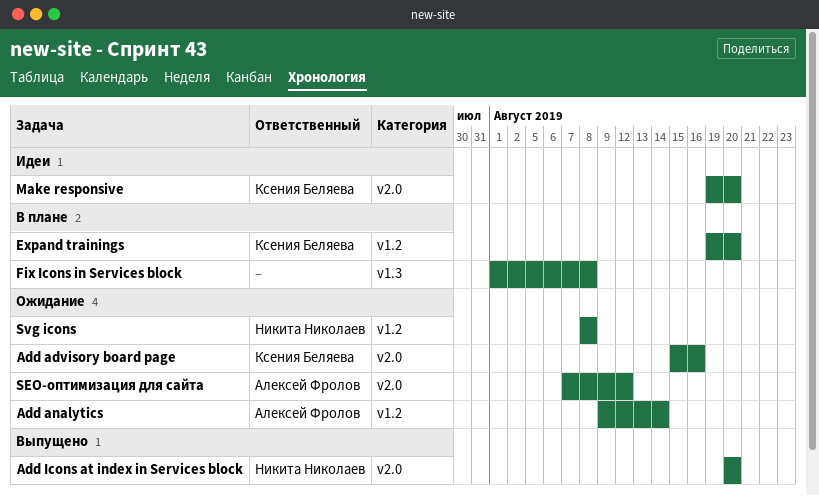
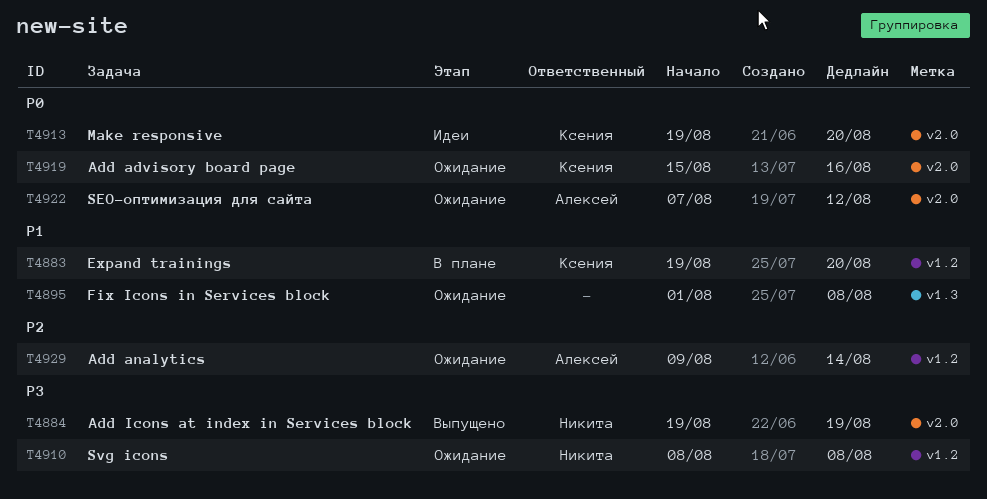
Add Icons at index in Services block, start: Aug 20 -> Aug 19
Add Icons at index in Services block, due: Aug 20 -> Aug 19
Fix Icons in Services block, status: В плане -> Ожидание

